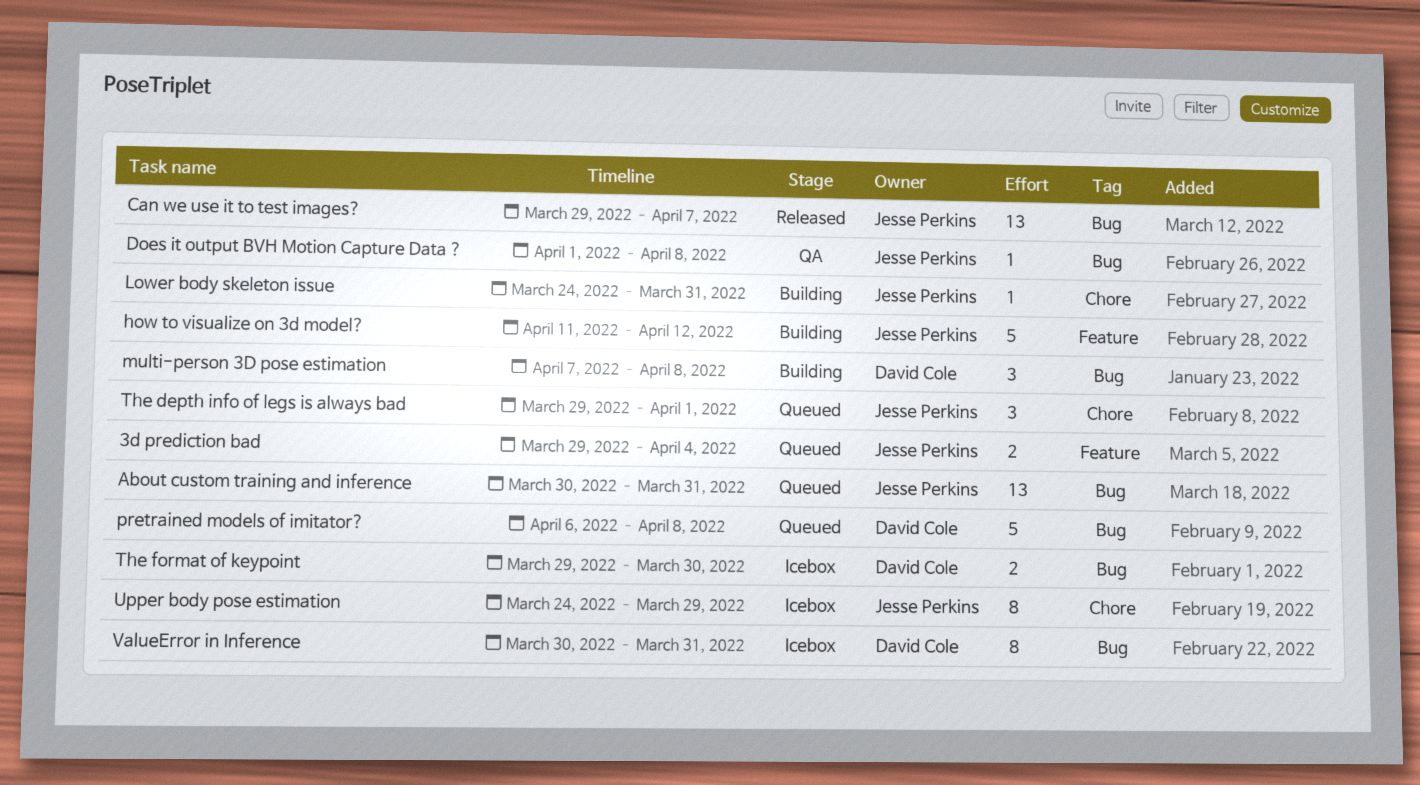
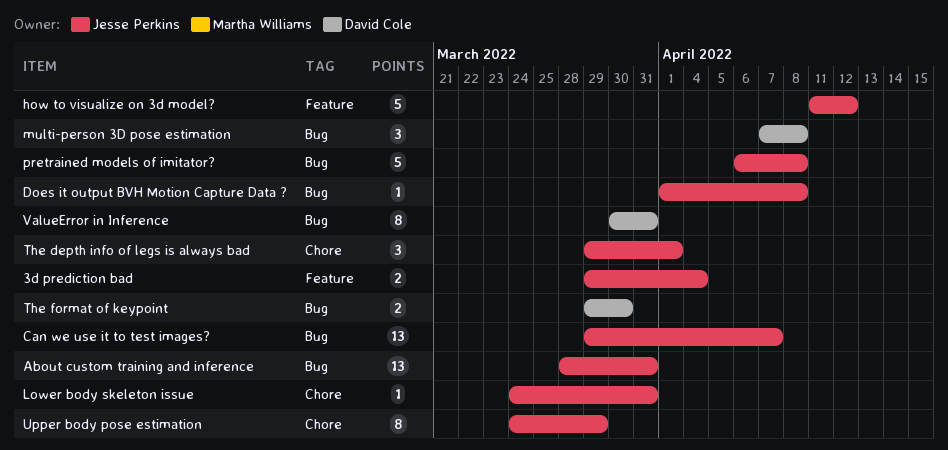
About custom training and inference, start: Mar 30 -> Mar 28
pretrained models of imitator?, owner: David Cole -> Jesse Perkins

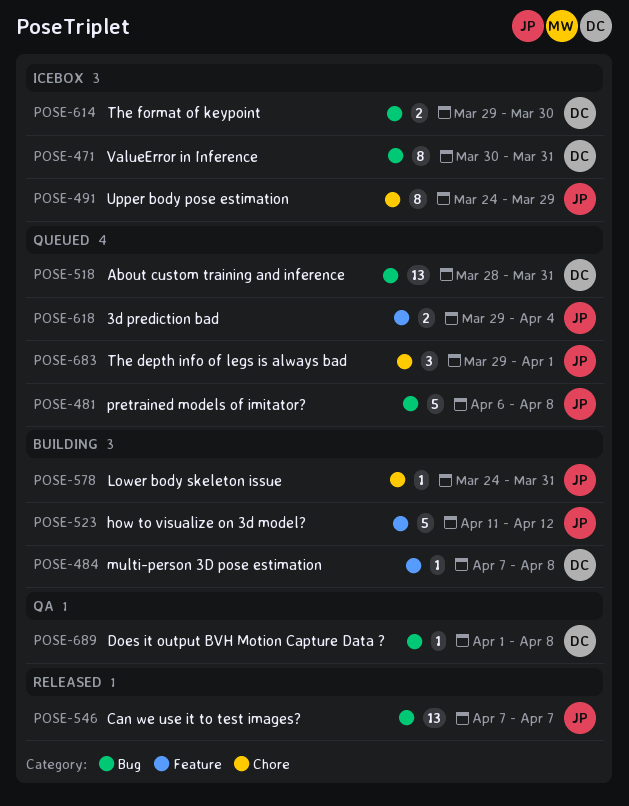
About custom training and inference, owner: Jesse Perkins -> David Cole
Can we use it to test images?, start: Mar 29 -> Apr 7
Does it output BVH Motion Capture Data ?, owner: Jesse Perkins -> David Cole
multi-person 3D pose estimation, label: Bug -> Feature
multi-person 3D pose estimation, estimate: 3 -> 1

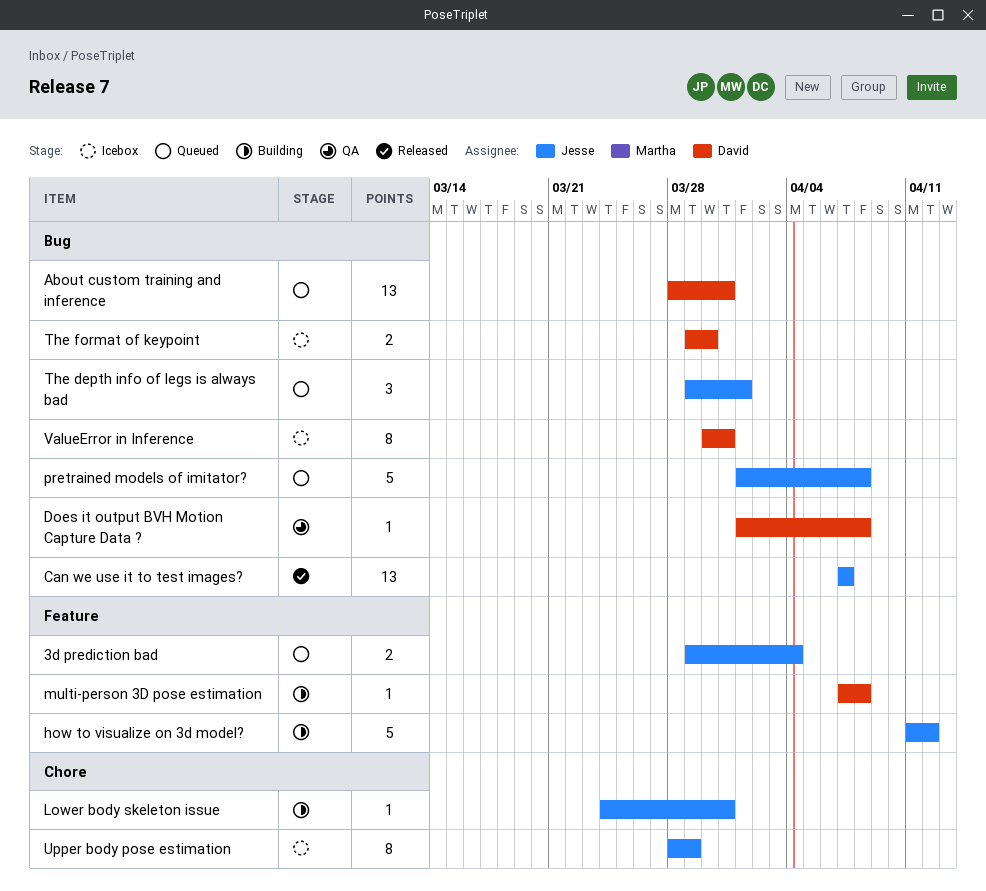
pretrained models of imitator?, start: Apr 6 -> Apr 1
The depth info of legs is always bad, label: Chore -> Bug
Upper body pose estimation, start: Mar 24 -> Mar 28

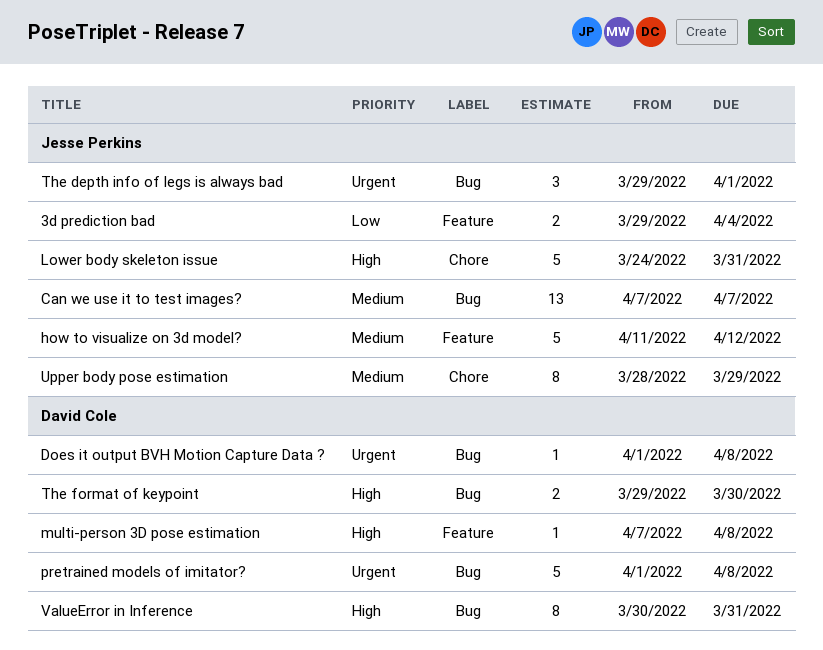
About custom training and inference: present -> none
Lower body skeleton issue, estimate: 1 -> 5
pretrained models of imitator?, owner: Jesse Perkins -> David Cole

